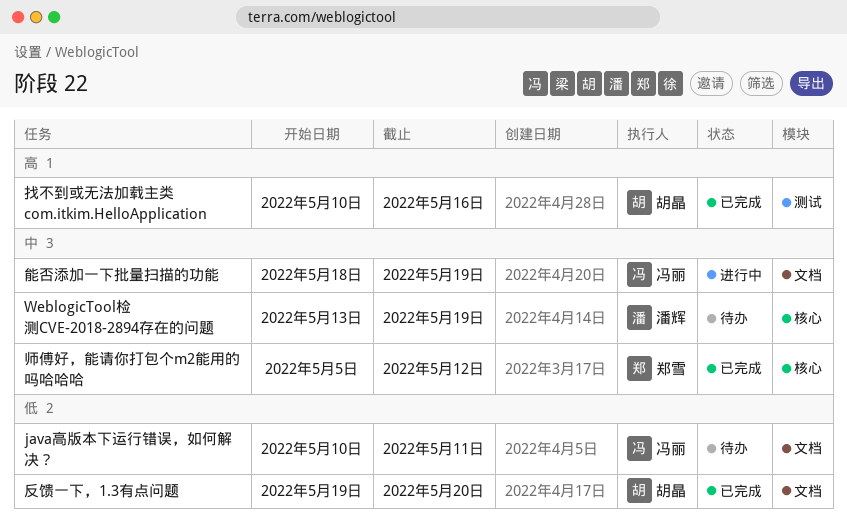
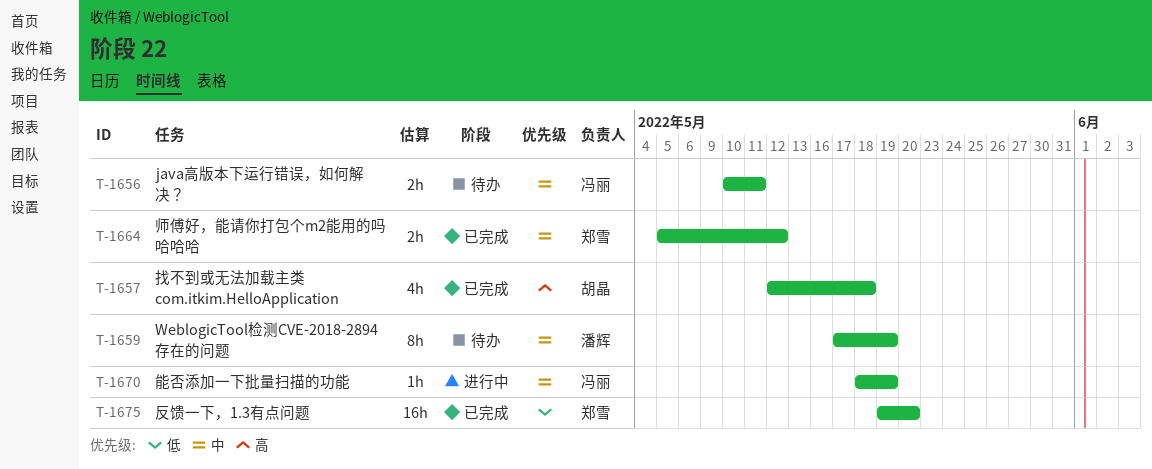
java高版本下运行错误，如何解决？, priority: 低 -> 中
WeblogicTool检测CVE-2018-2894存在的问题, start: May 13 -> May 17
反馈一下，1.3有点问题, owner: 胡晶 -> 郑雪
找不到或无法加载主类 com.itkim.HelloApplication, start: May 10 -> May 12
找不到或无法加载主类 com.itkim.HelloApplication, due: May 16 -> May 18

